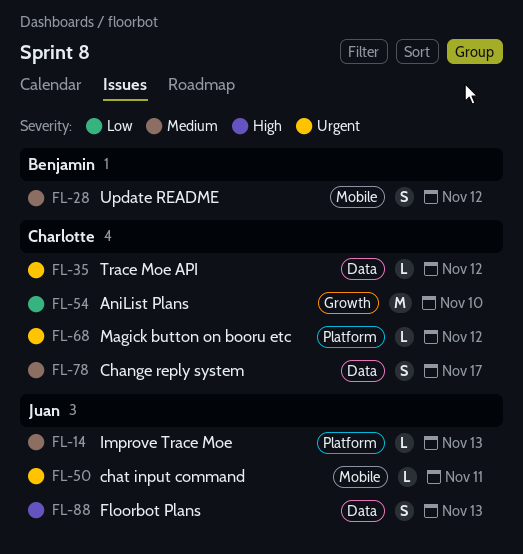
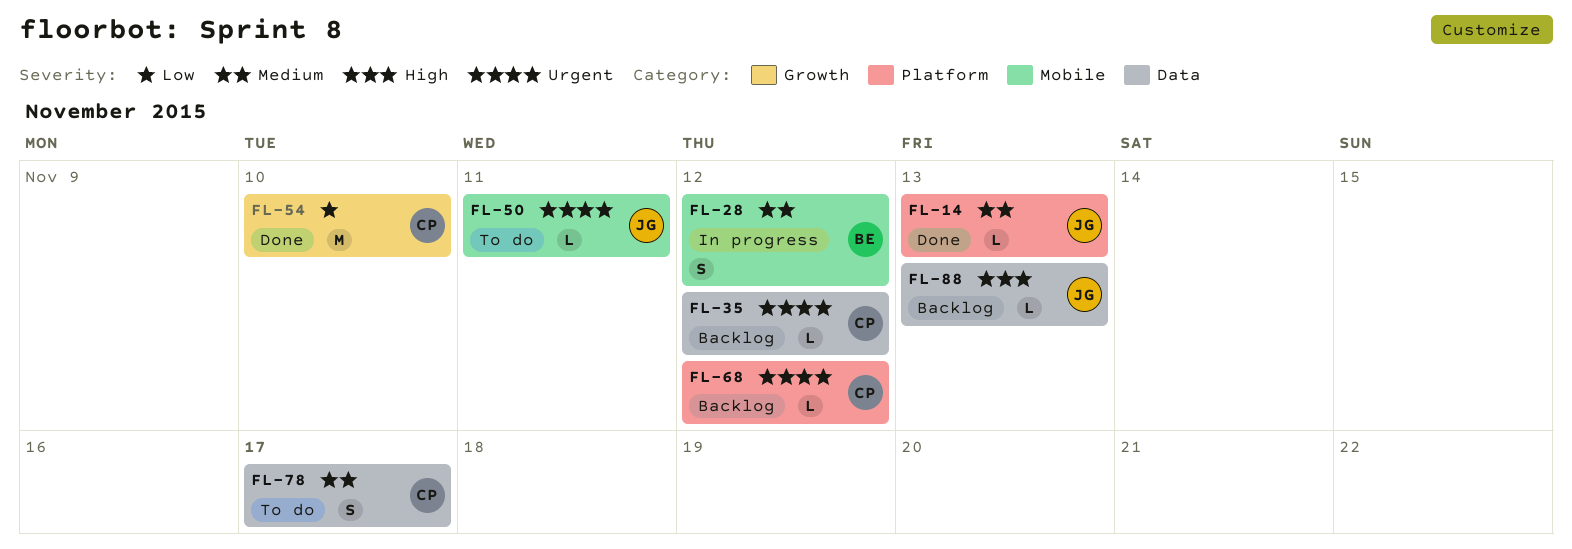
FL-88, estimate: S -> L

